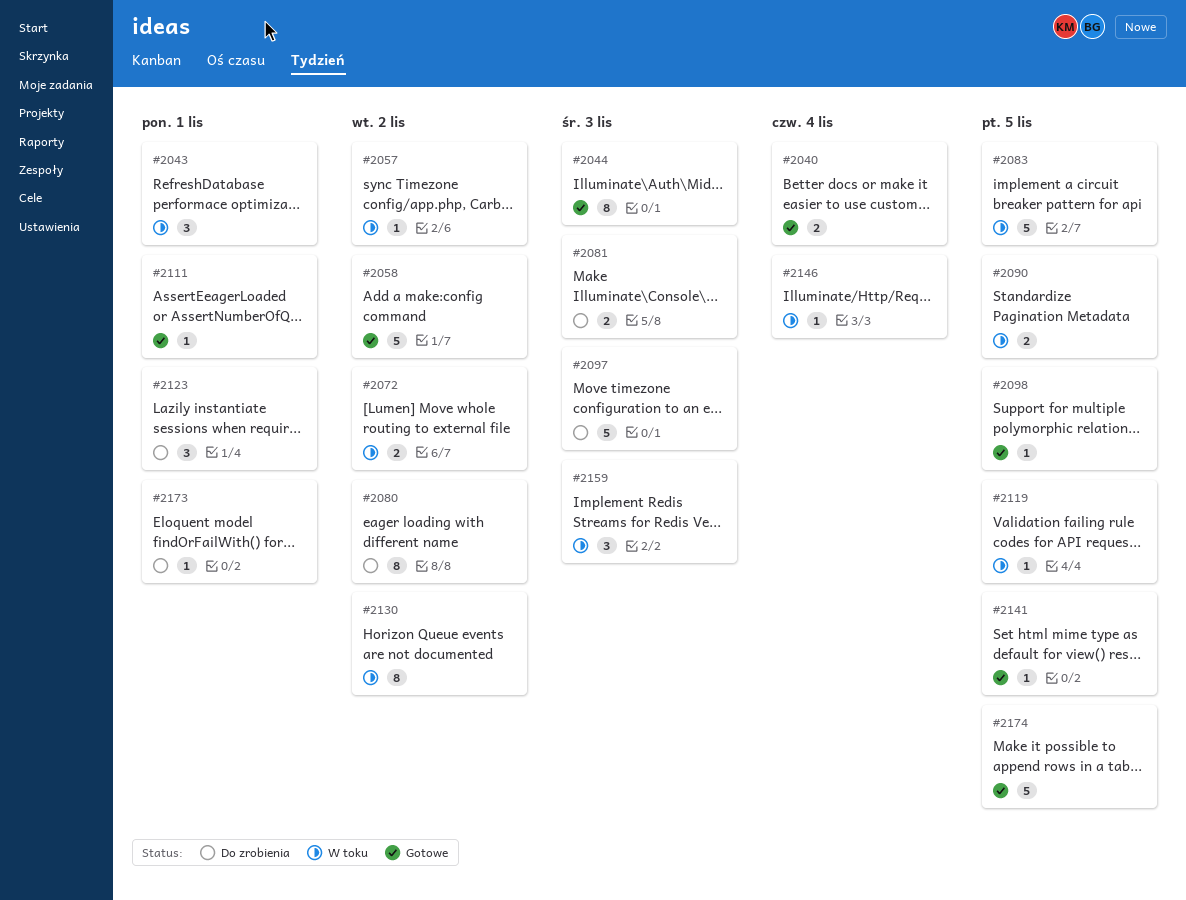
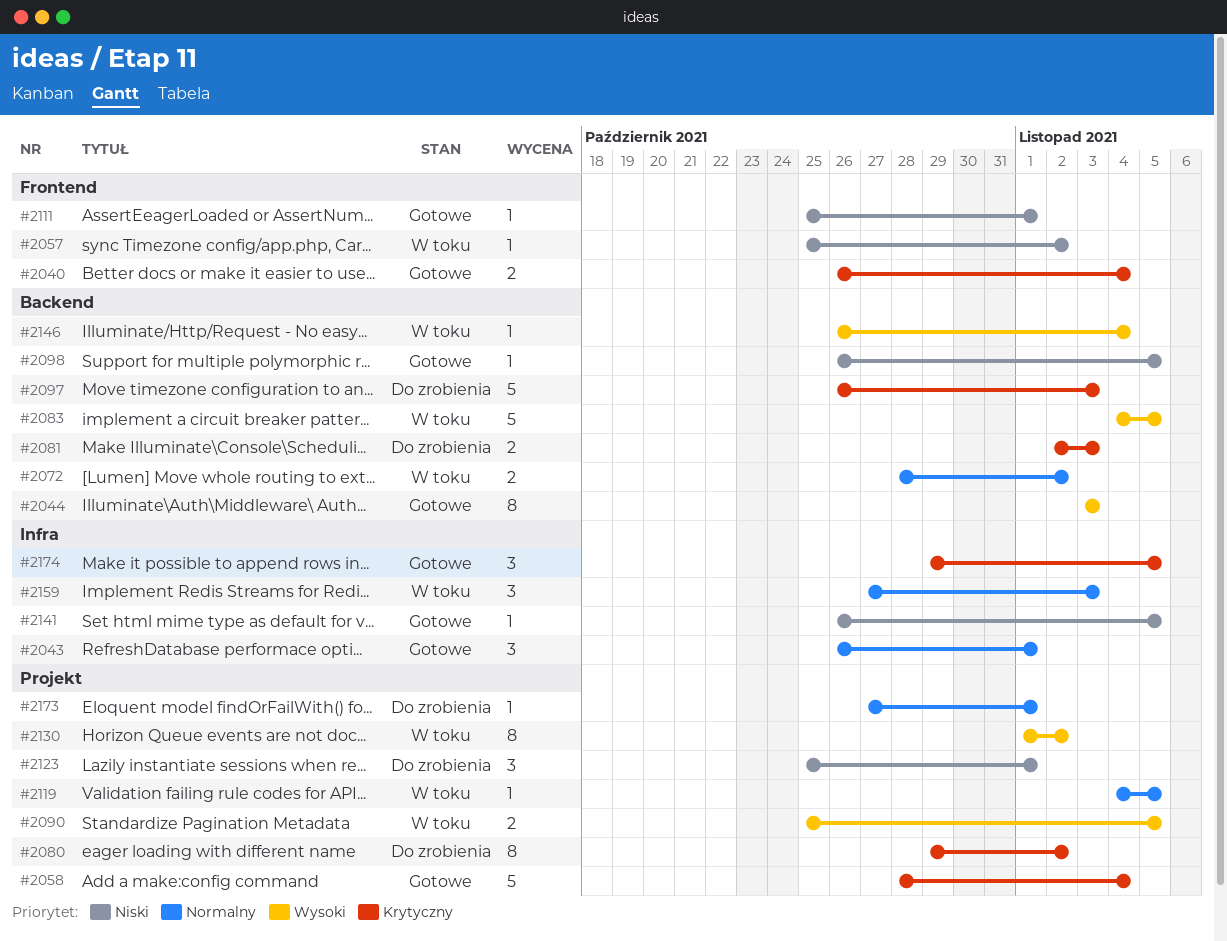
#2043, status: W toku -> Gotowe
#2058, due: Nov 2 -> Nov 4
#2174, estimate: 5 -> 3

